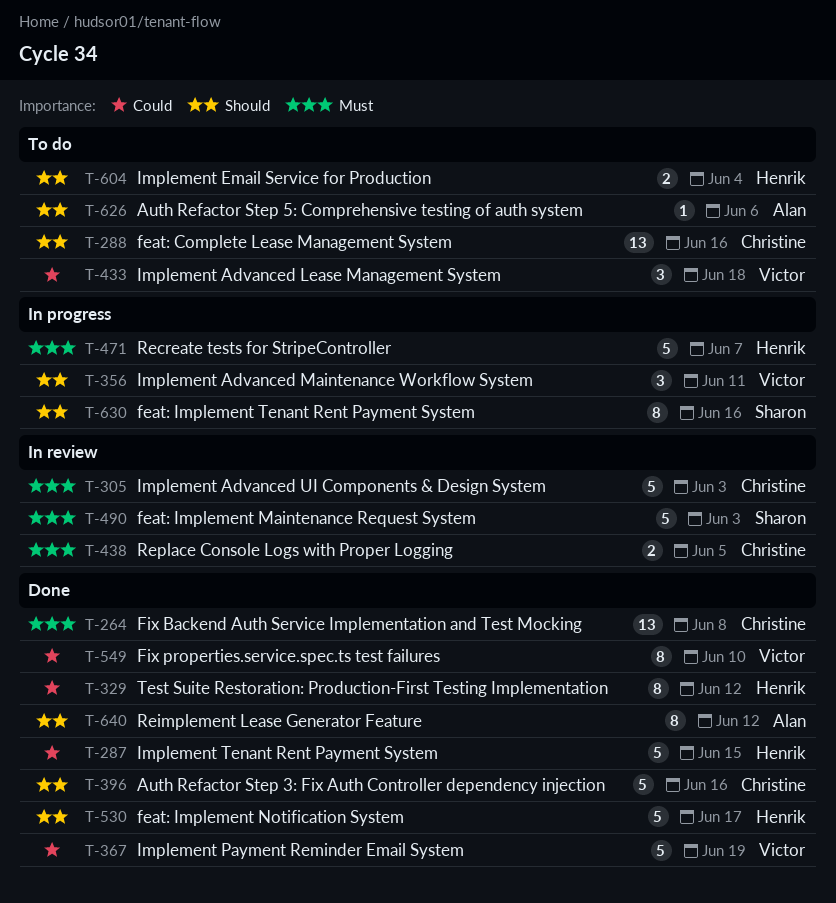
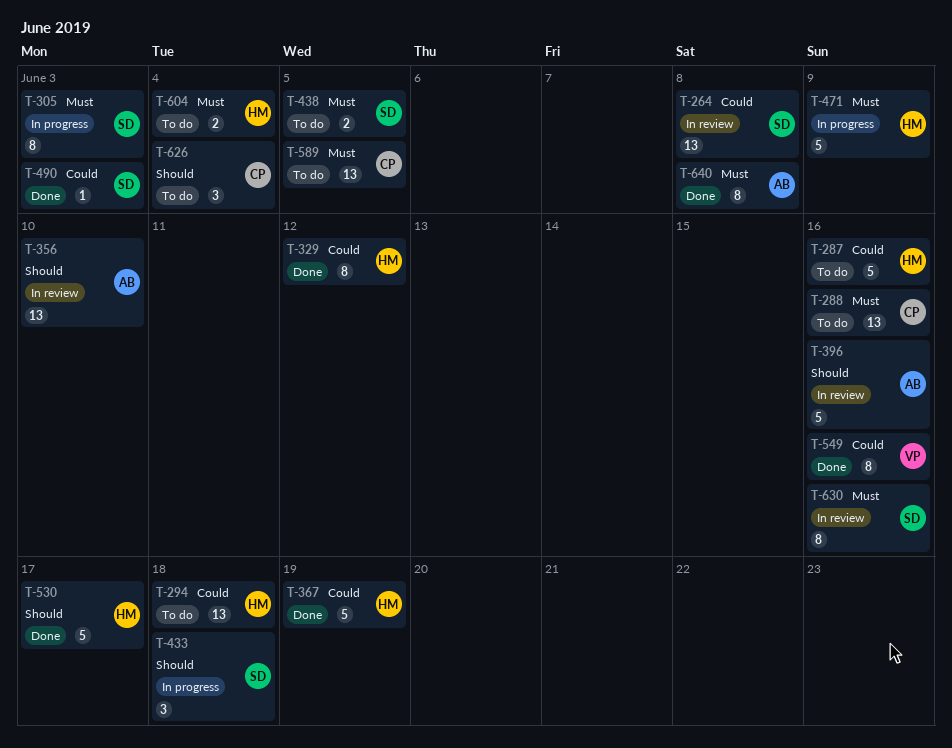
T-264, status: Done -> In review
T-264, owner: Christine -> Sharon
T-264, priority: Must -> Could
T-287, status: Done -> To do
T-287, due: Jun 15 -> Jun 16
T-288, priority: Should -> Must
T-294: none -> present
T-305, status: In review -> In progress
T-305, owner: Christine -> Sharon
T-305, estimate: 5 -> 8
T-356, status: In progress -> In review
T-356, owner: Victor -> Alan
T-356, estimate: 3 -> 13
T-356, due: Jun 11 -> Jun 10
T-367, owner: Victor -> Henrik
T-396, status: Done -> In review
T-396, owner: Christine -> Alan
T-433, status: To do -> In progress
T-433, owner: Victor -> Sharon
T-433, priority: Could -> Should
T-438, status: In review -> To do
T-438, owner: Christine -> Sharon
T-471, due: Jun 7 -> Jun 9
T-490, status: In review -> Done
T-490, priority: Must -> Could
T-490, estimate: 5 -> 1
T-549, due: Jun 10 -> Jun 16
T-589: none -> present
T-604, priority: Should -> Must
T-626, owner: Alan -> Christine
T-626, estimate: 1 -> 3
T-626, due: Jun 6 -> Jun 4
T-630, status: In progress -> In review
T-630, priority: Should -> Must
T-640, priority: Should -> Must
T-640, due: Jun 12 -> Jun 8

